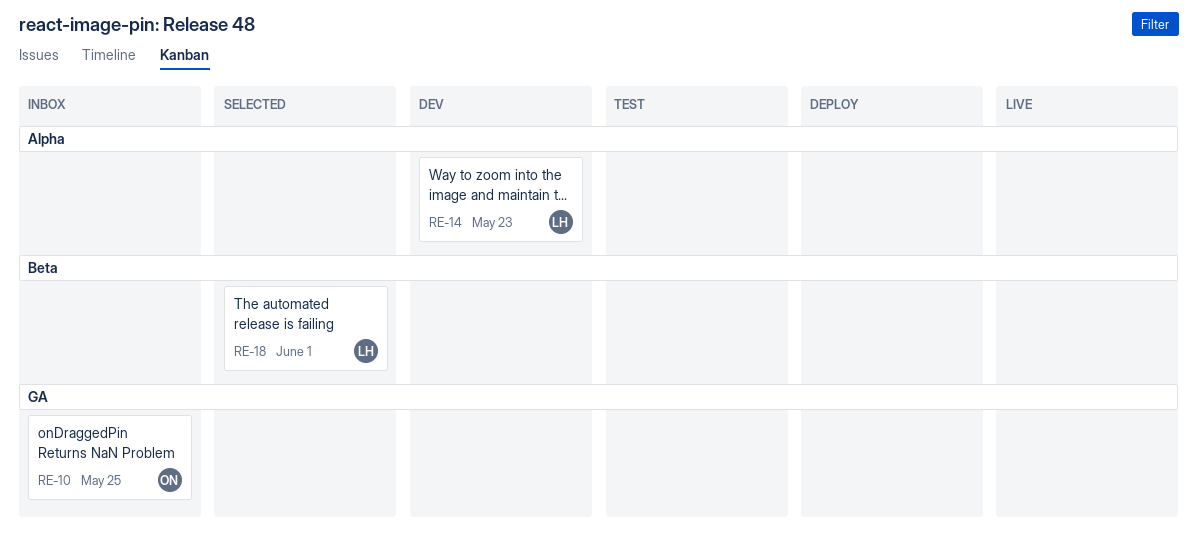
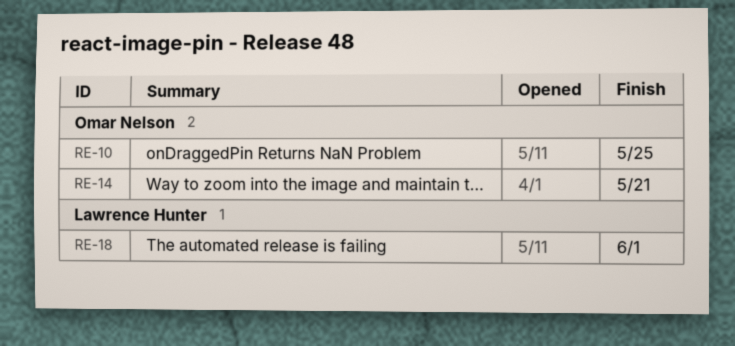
RE-14, owner: Lawrence Hunter -> Omar Nelson
RE-14, due: May 23 -> May 21

